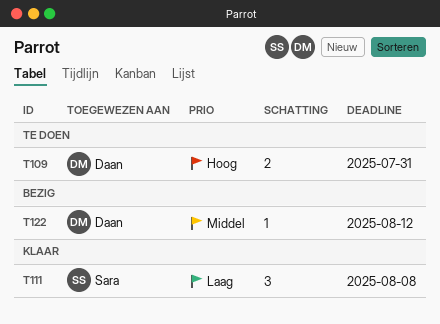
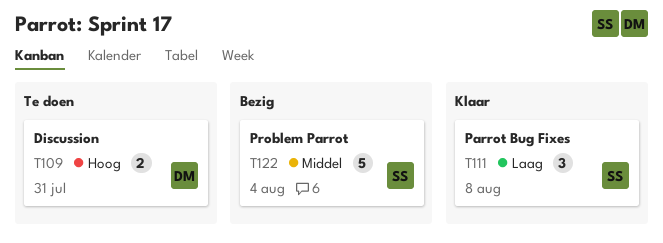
T122, owner: Daan -> Sara
T122, estimate: 1 -> 5
T122, due: Aug 12 -> Aug 4

